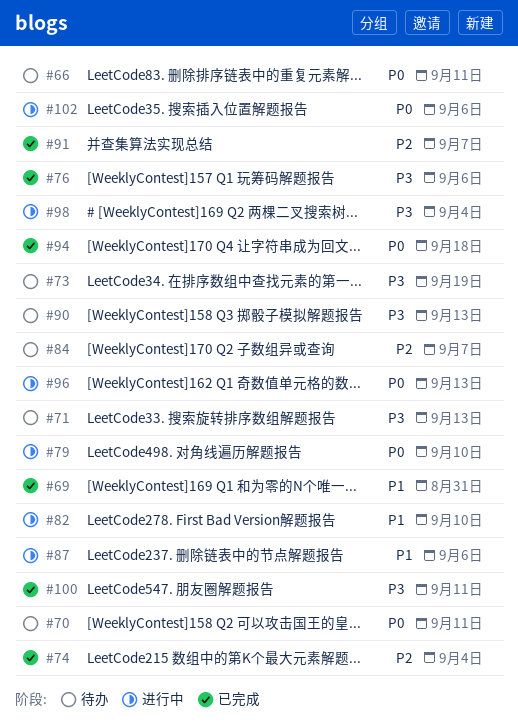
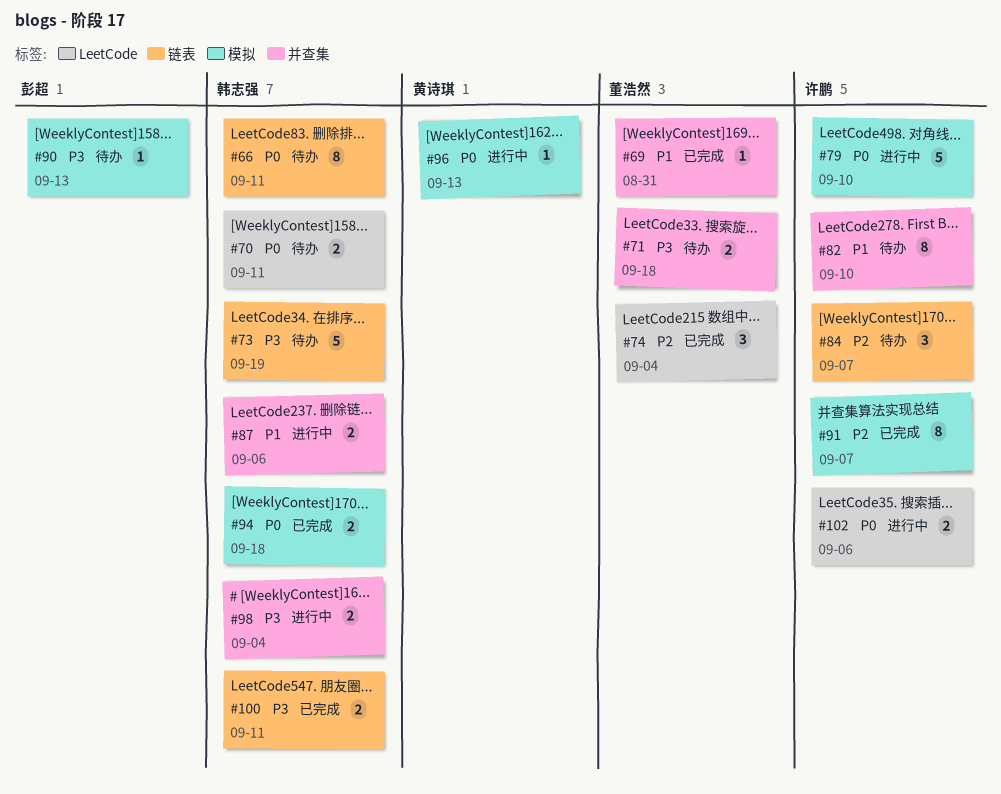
#71, due: Sep 13 -> Sep 18
#76: present -> none
#82, status: 进行中 -> 待办

